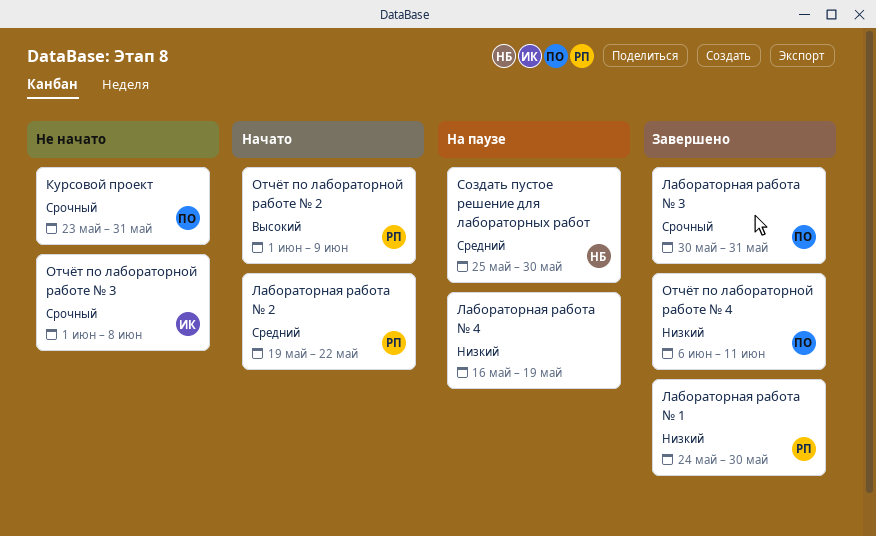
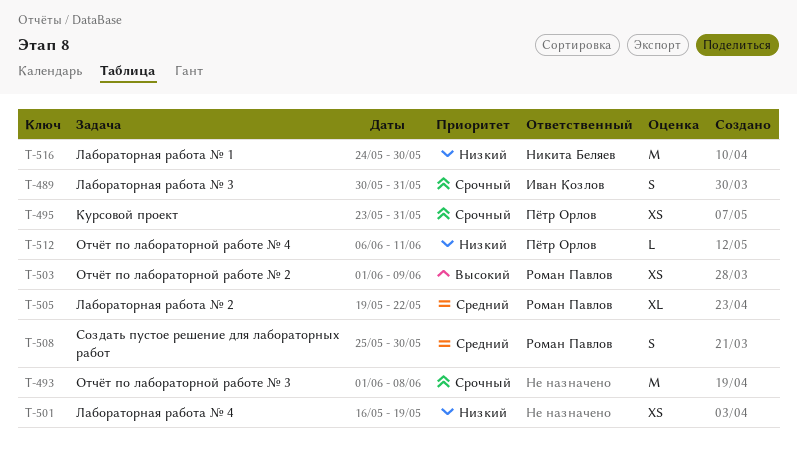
Лабораторная работа № 1, owner: Роман Павлов -> Никита Беляев
Лабораторная работа № 3, owner: Пётр Орлов -> Иван Козлов
Отчёт по лабораторной работе № 3, owner: Иван Козлов -> none
Создать пустое решение для лабораторных работ, owner: Никита Беляев -> Роман Павлов

